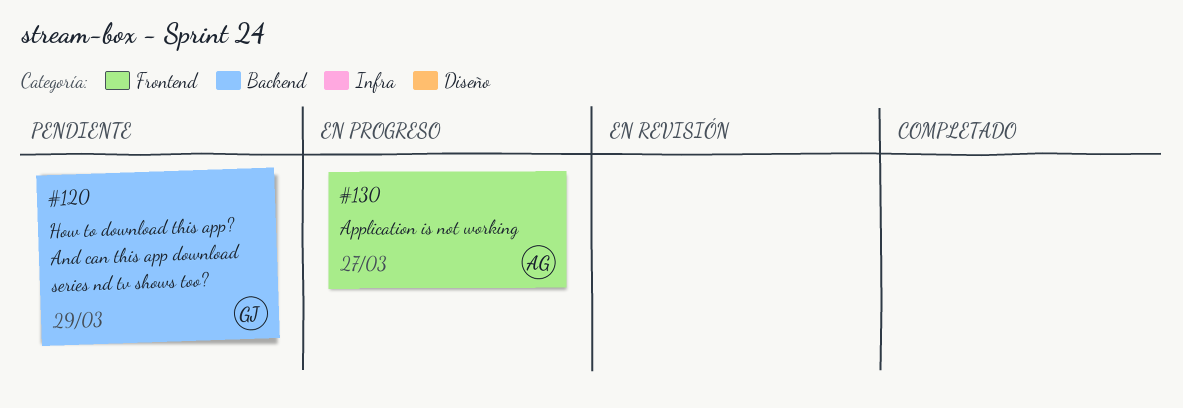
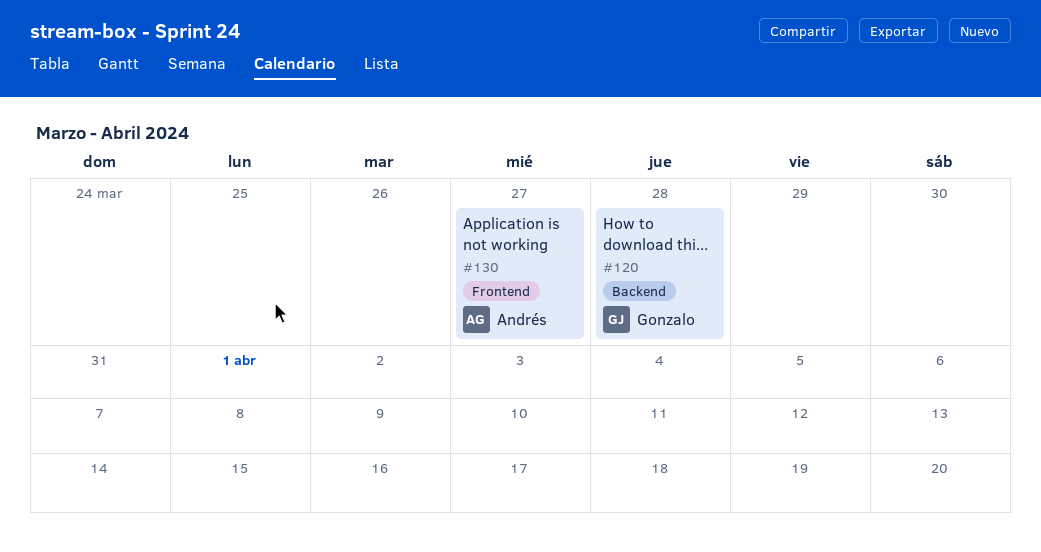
#120, due: Mar 29 -> Mar 28

